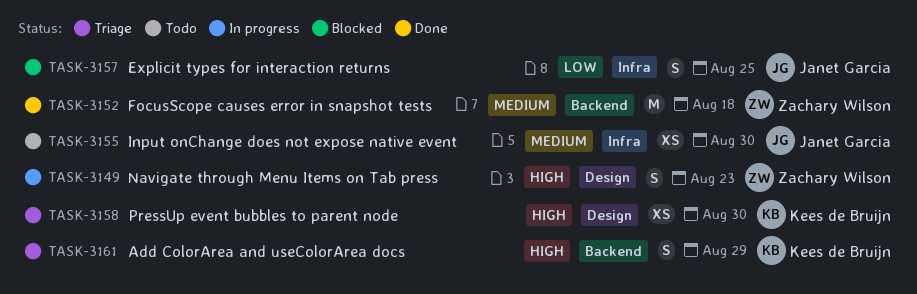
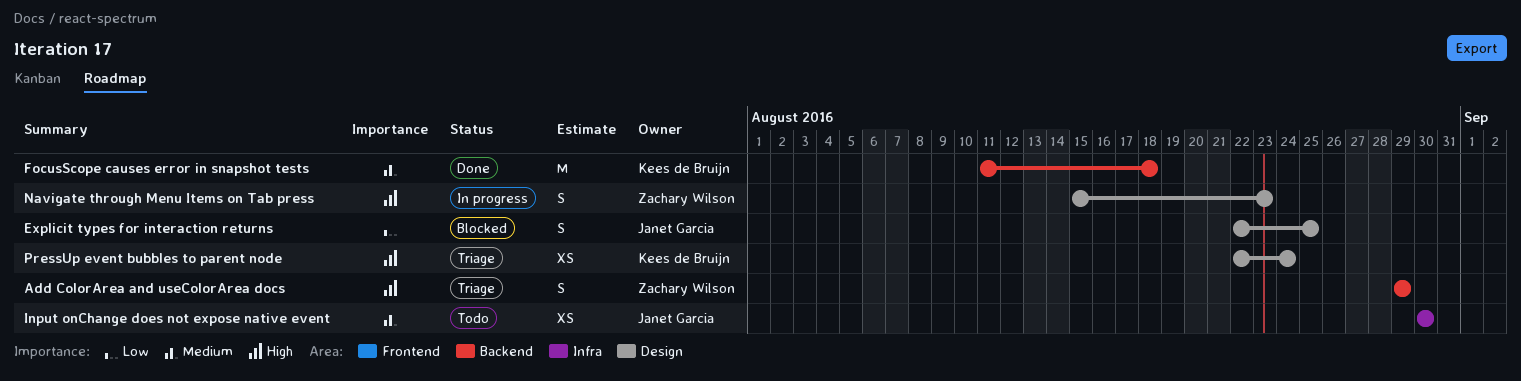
Add ColorArea and useColorArea docs, owner: Kees de Bruijn -> Zachary Wilson
Explicit types for interaction returns, label: Infra -> Design
FocusScope causes error in snapshot tests, owner: Zachary Wilson -> Kees de Bruijn
PressUp event bubbles to parent node, due: Aug 30 -> Aug 24

